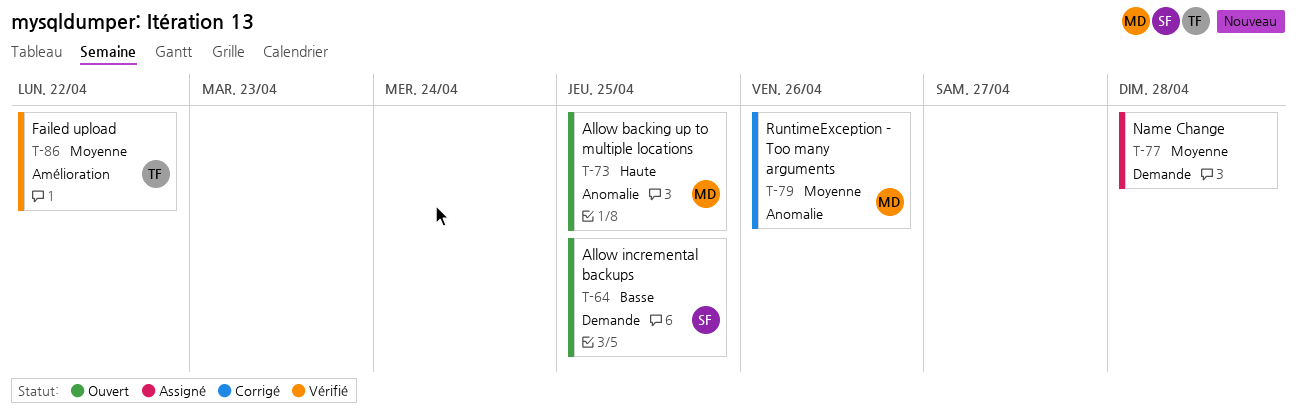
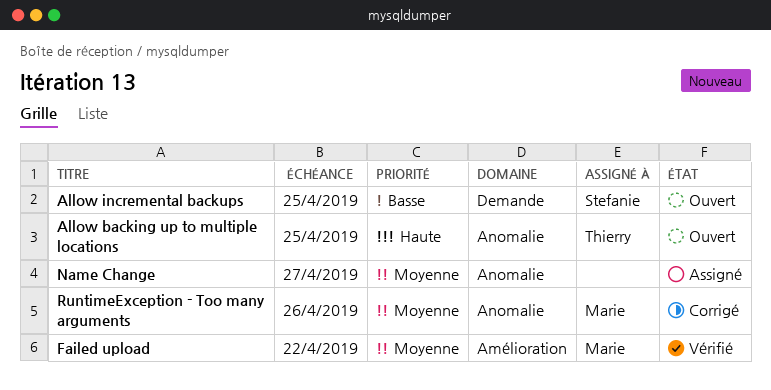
Allow backing up to multiple locations, owner: Marie -> Thierry
Failed upload, owner: Thierry -> Marie
Name Change, label: Demande -> Anomalie
Name Change, due: Apr 28 -> Apr 27

